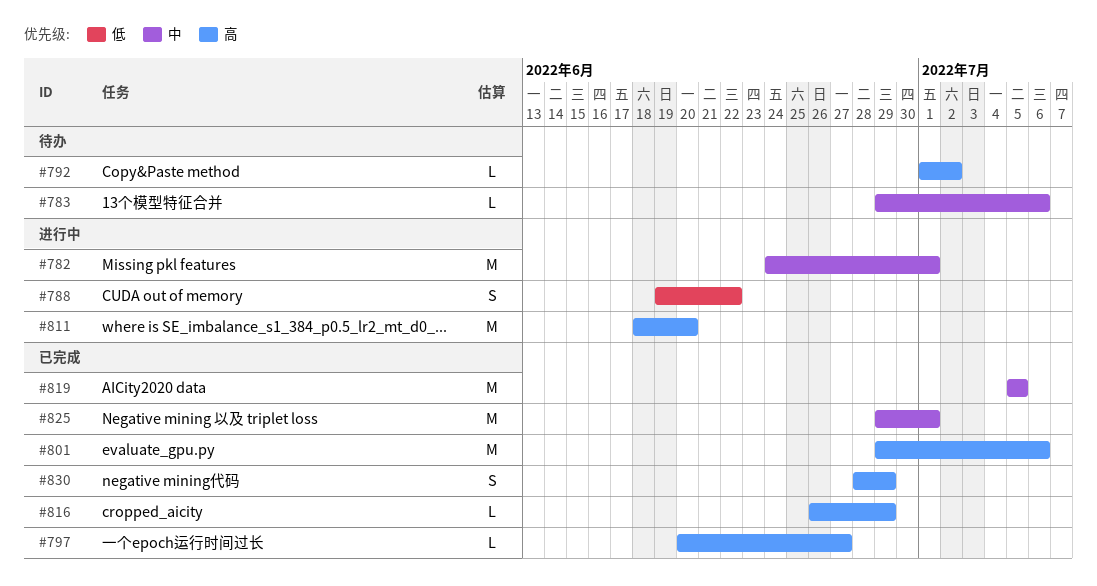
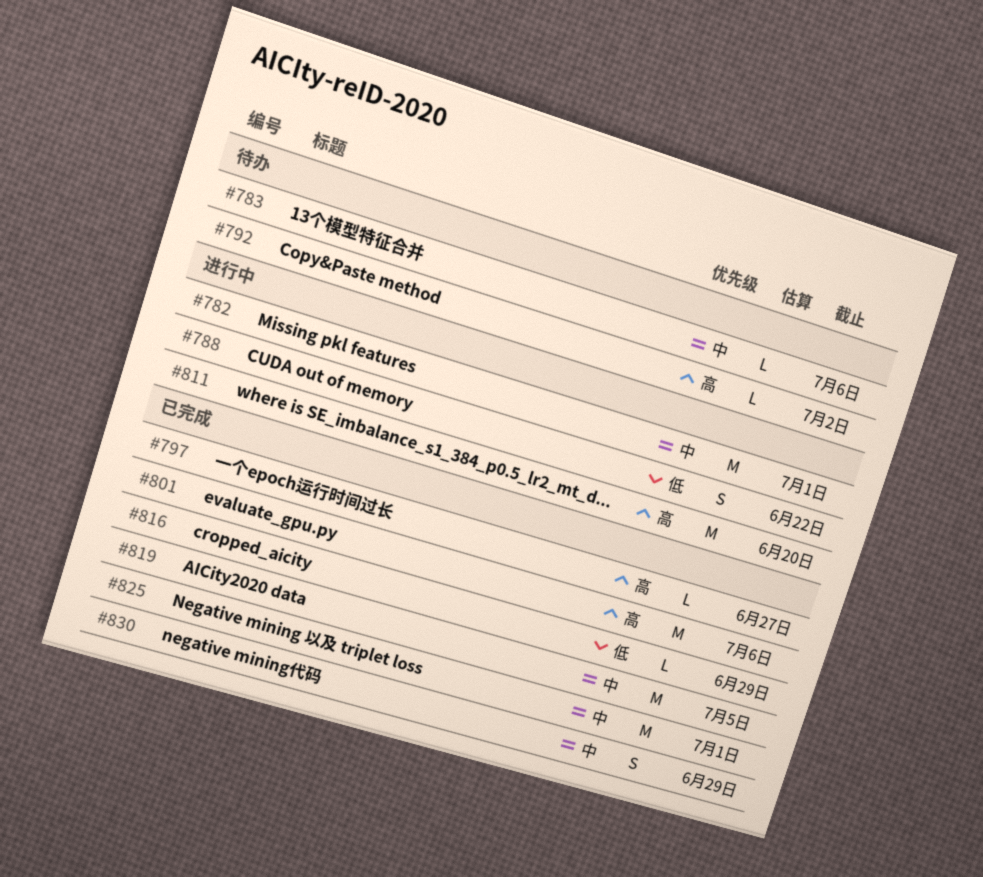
#816, priority: 高 -> 低
#830, priority: 高 -> 中

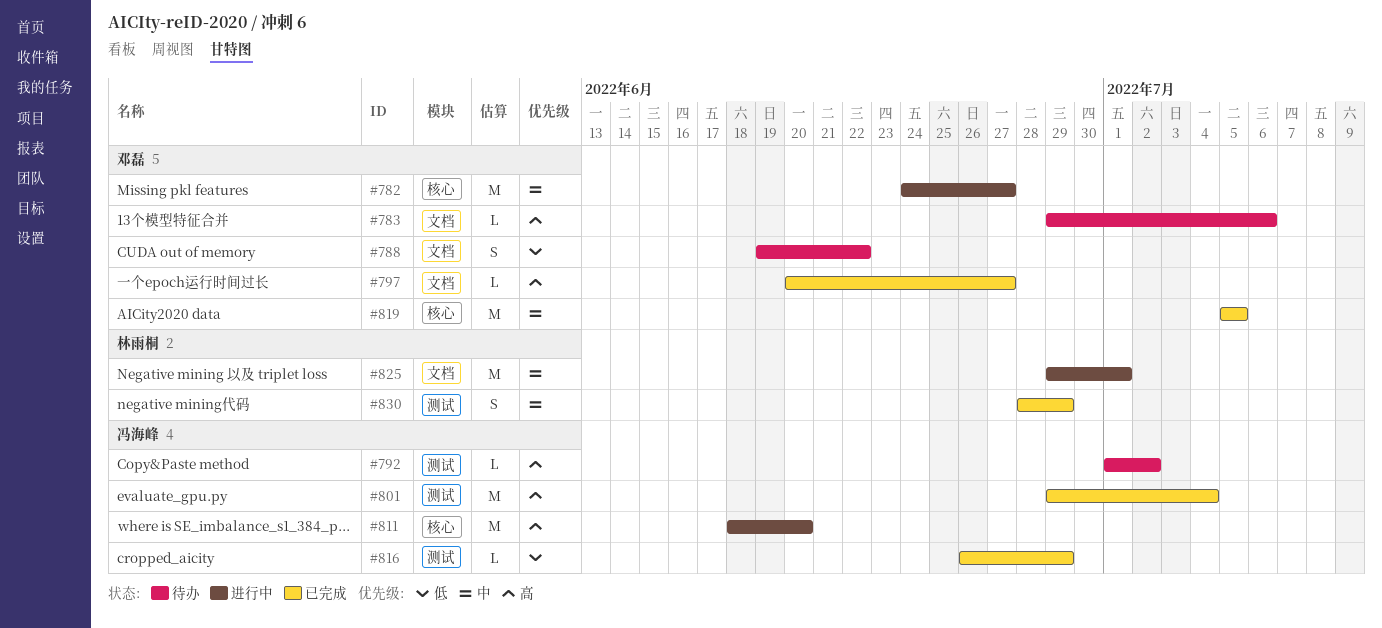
#782, due: Jul 1 -> Jun 27
#783, priority: 中 -> 高
#788, status: 进行中 -> 待办
#801, due: Jul 6 -> Jul 4
#825, status: 已完成 -> 进行中

